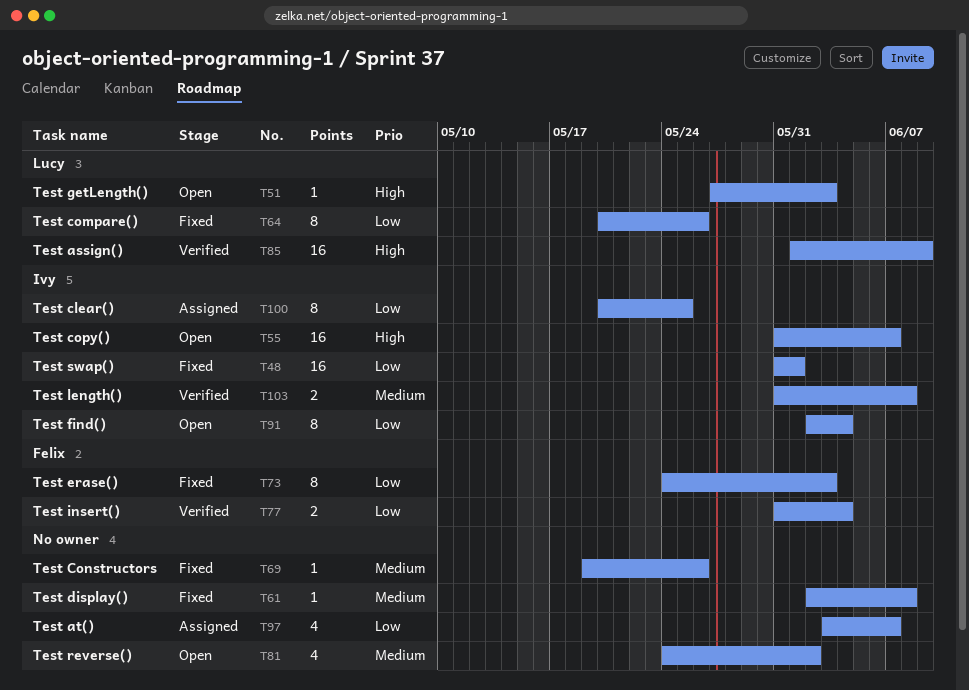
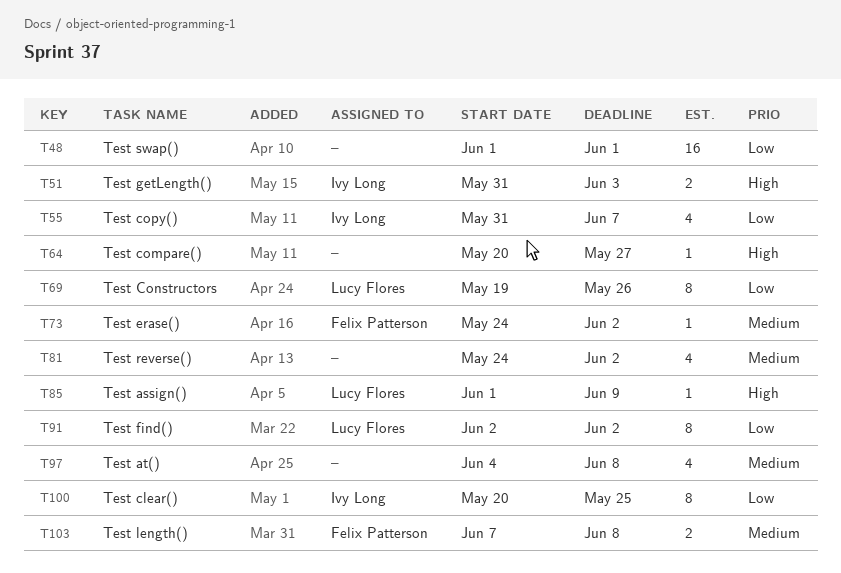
T48, owner: Ivy Long -> none
T48, start: May 31 -> Jun 1
T51, owner: Lucy Flores -> Ivy Long
T51, estimate: 1 -> 2
T51, start: May 27 -> May 31
T55, priority: High -> Low
T55, estimate: 16 -> 4
T61: present -> none
T64, owner: Lucy Flores -> none
T64, priority: Low -> High
T64, estimate: 8 -> 1
T64, due: May 26 -> May 27
T69, owner: none -> Lucy Flores
T69, priority: Medium -> Low
T69, estimate: 1 -> 8
T73, priority: Low -> Medium
T73, estimate: 8 -> 1
T73, due: Jun 3 -> Jun 2
T77: present -> none
T85, estimate: 16 -> 1
T91, owner: Ivy Long -> Lucy Flores
T91, due: Jun 4 -> Jun 2
T97, priority: Low -> Medium
T97, start: Jun 3 -> Jun 4
T97, due: Jun 7 -> Jun 8
T103, owner: Ivy Long -> Felix Patterson
T103, start: May 31 -> Jun 7

